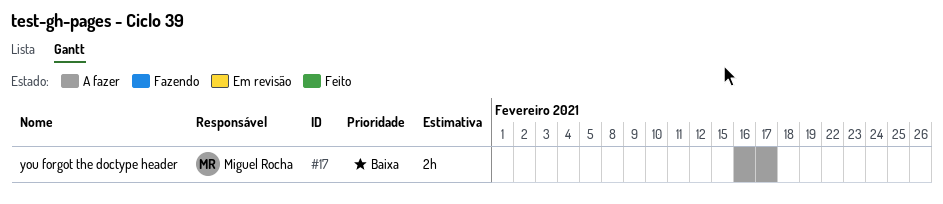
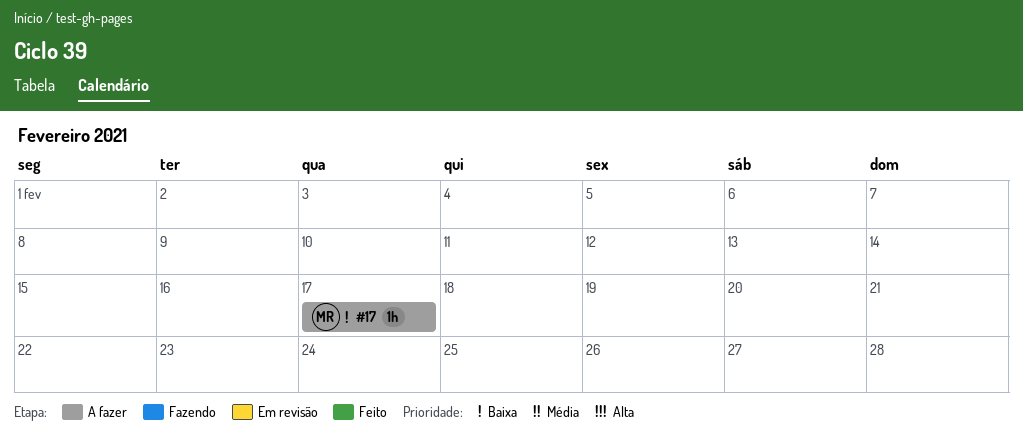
#17, estimate: 2h -> 1h
#17, start: Feb 16 -> Feb 17

